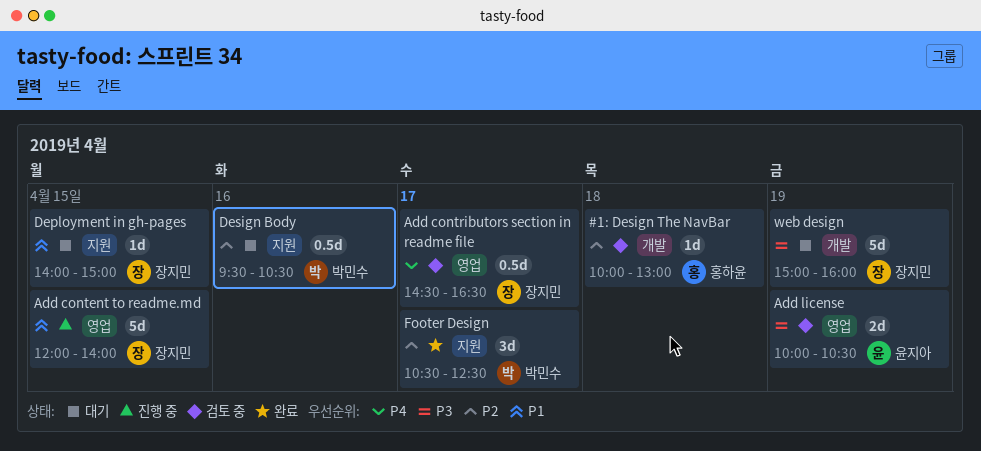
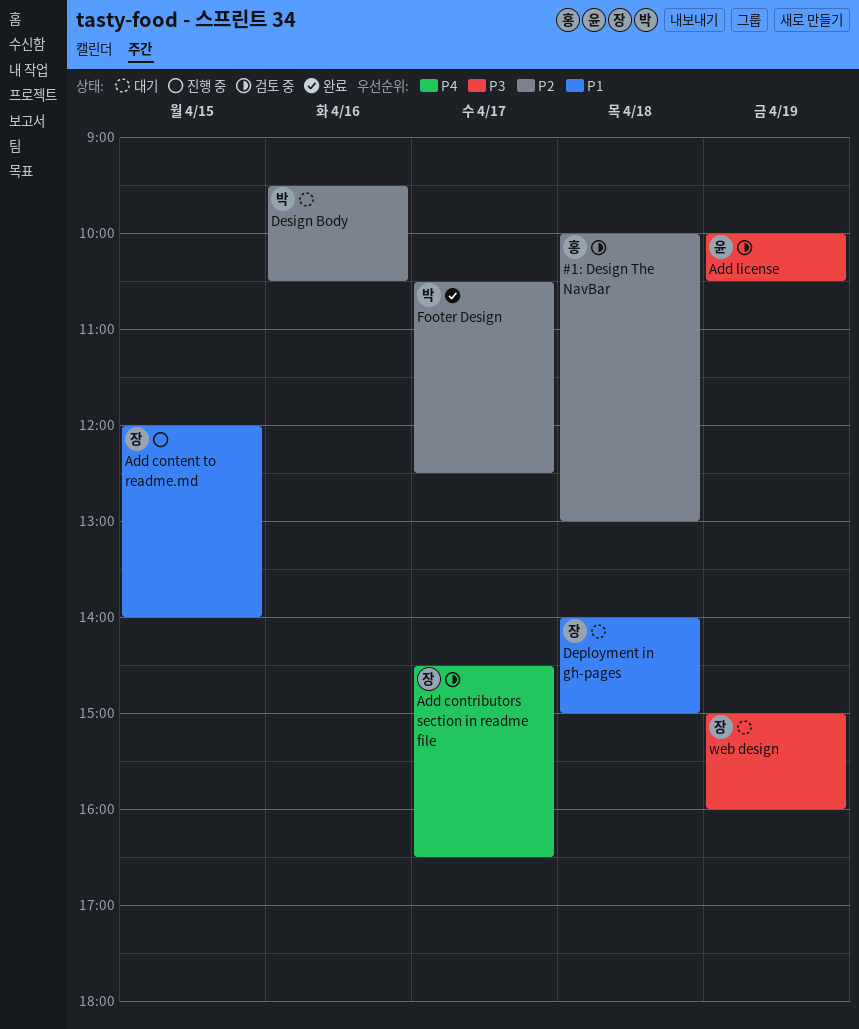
Deployment in gh-pages, day: Apr 15 -> Apr 18

